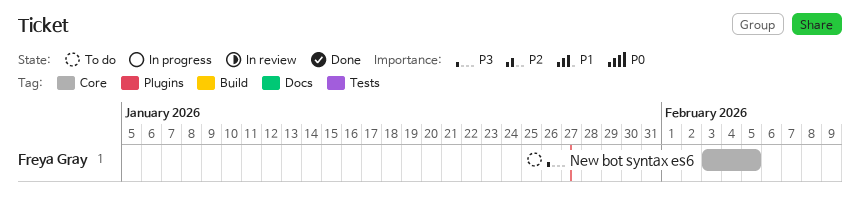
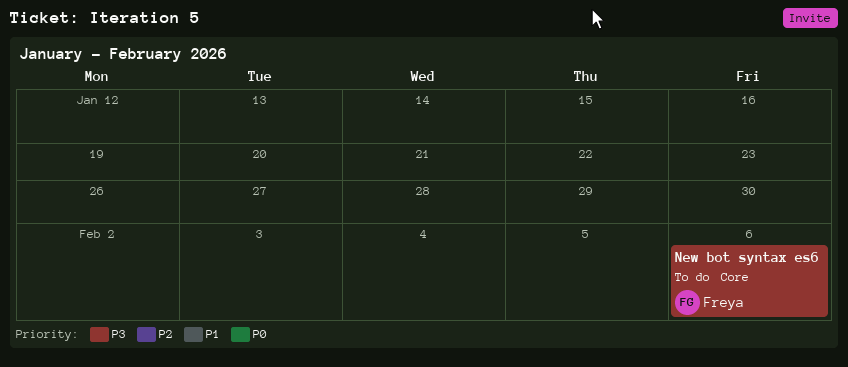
New bot syntax es6, due: Feb 5 -> Feb 6

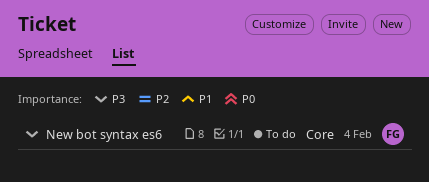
New bot syntax es6, due: Feb 6 -> Feb 4

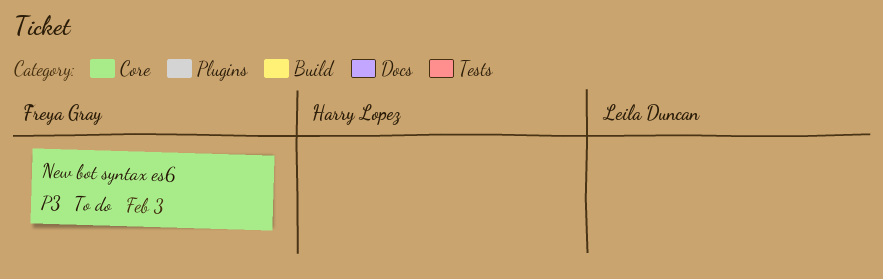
New bot syntax es6, due: Feb 4 -> Feb 3

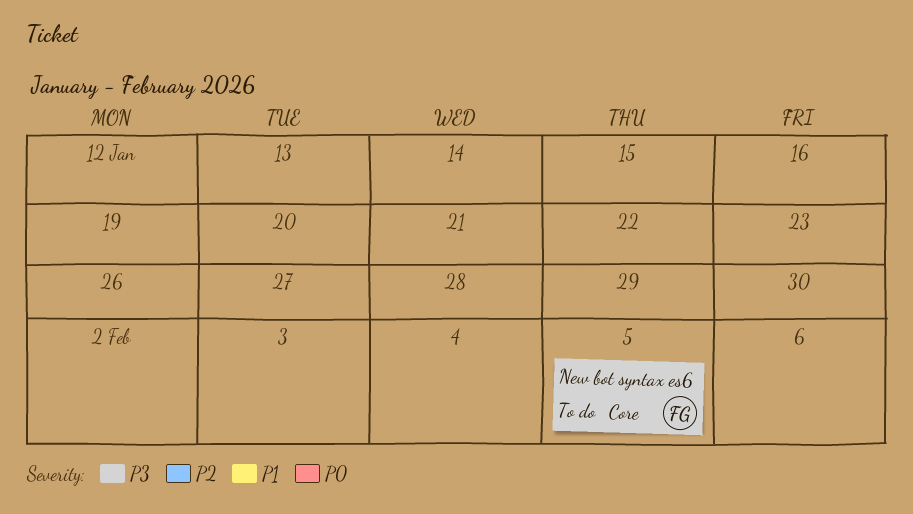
New bot syntax es6, due: Feb 3 -> Feb 5

